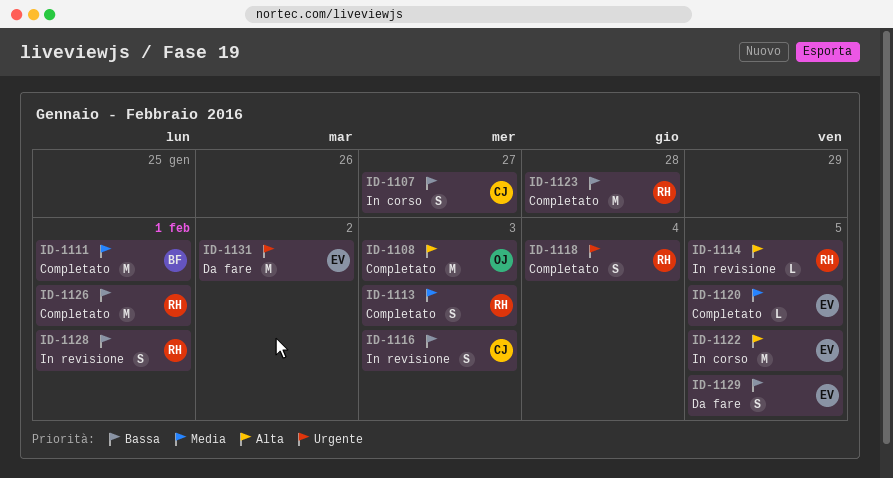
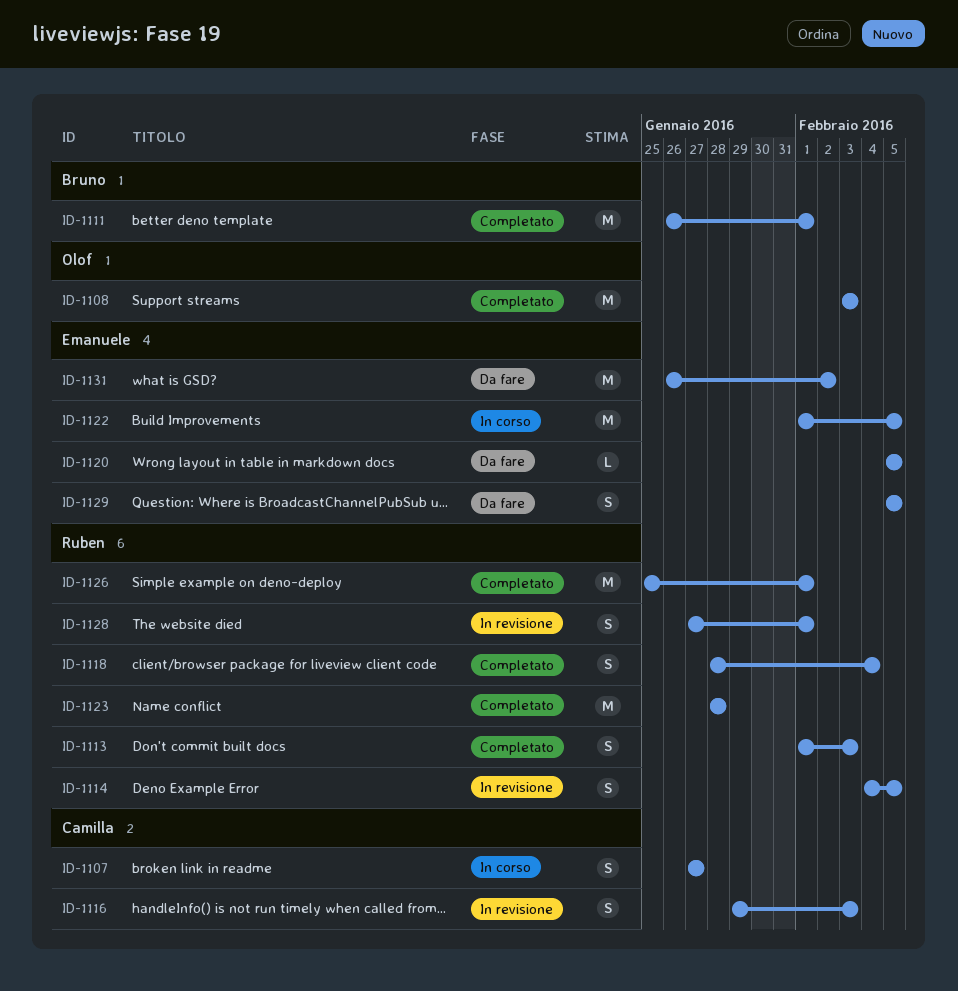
ID-1114, estimate: L -> S
ID-1120, status: Completato -> Da fare

